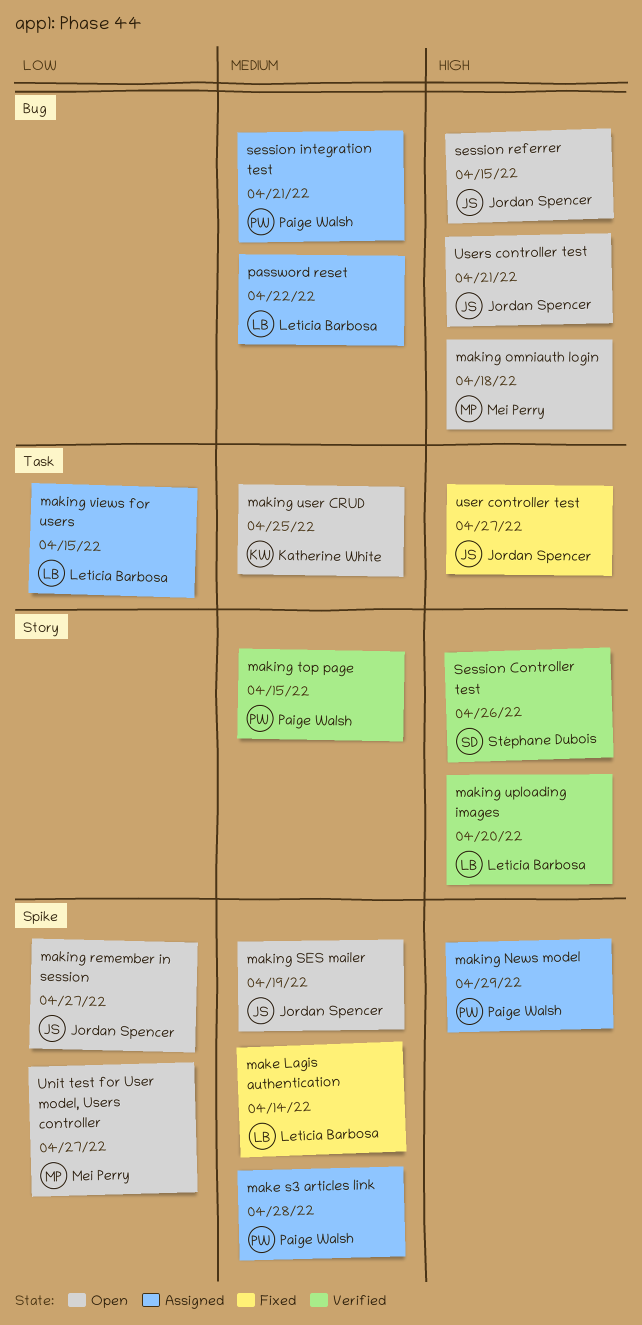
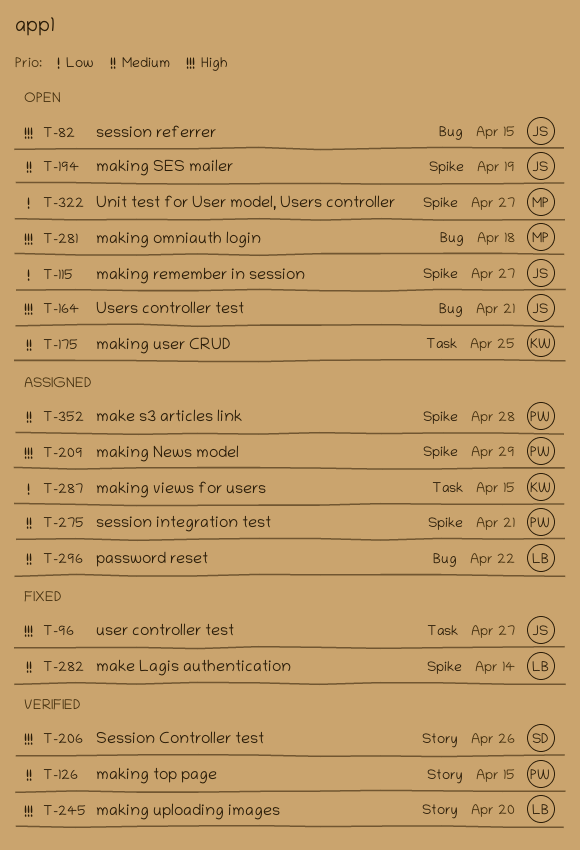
making views for users, owner: Letícia Barbosa -> Katherine White
session integration test, label: Bug -> Spike

